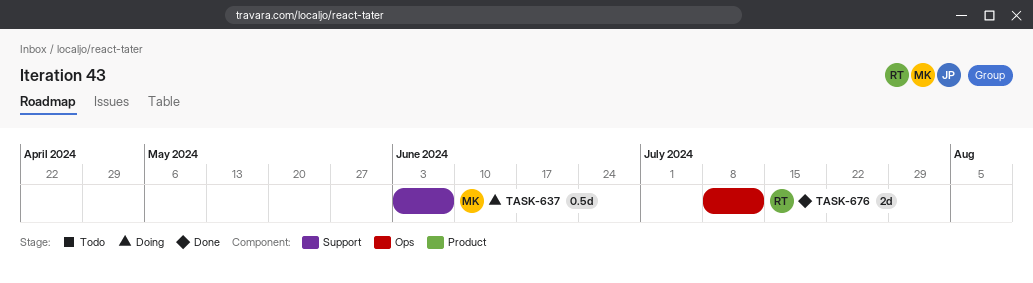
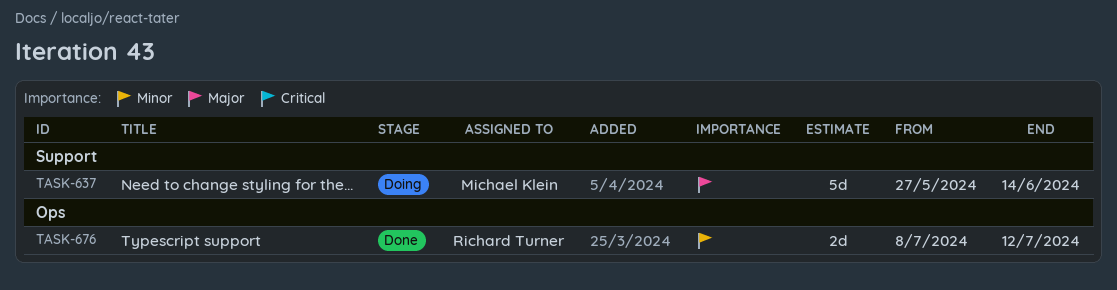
TASK-637, estimate: 0.5d -> 5d
TASK-637, start: Jun 3 -> May 27
TASK-637, due: Jun 7 -> Jun 14

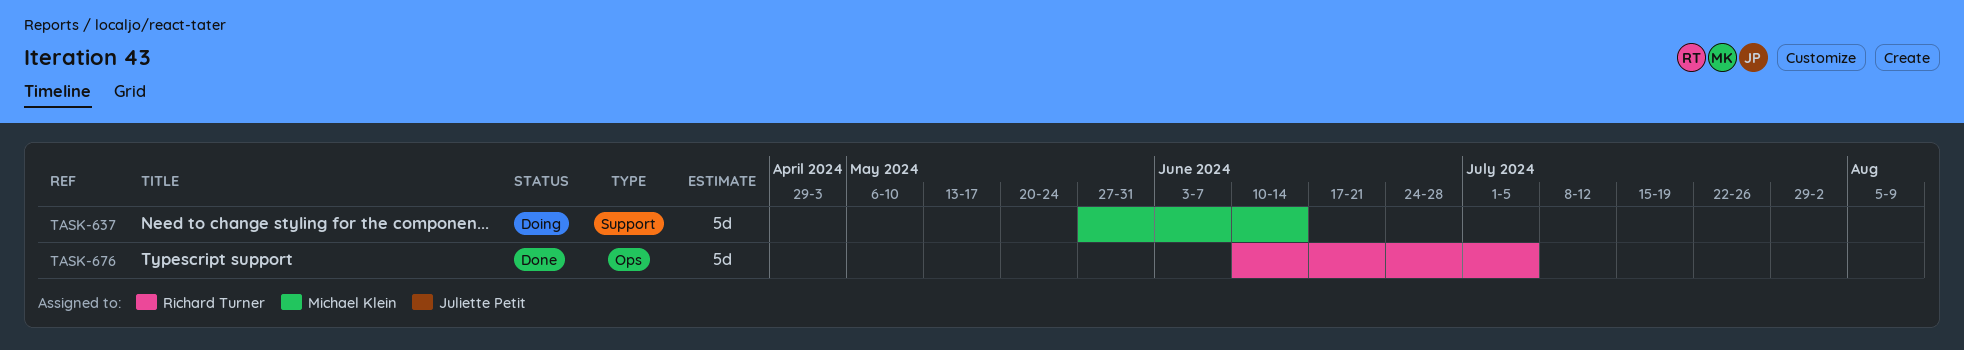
TASK-676, estimate: 2d -> 5d
TASK-676, start: Jul 8 -> Jun 10
TASK-676, due: Jul 12 -> Jul 5

